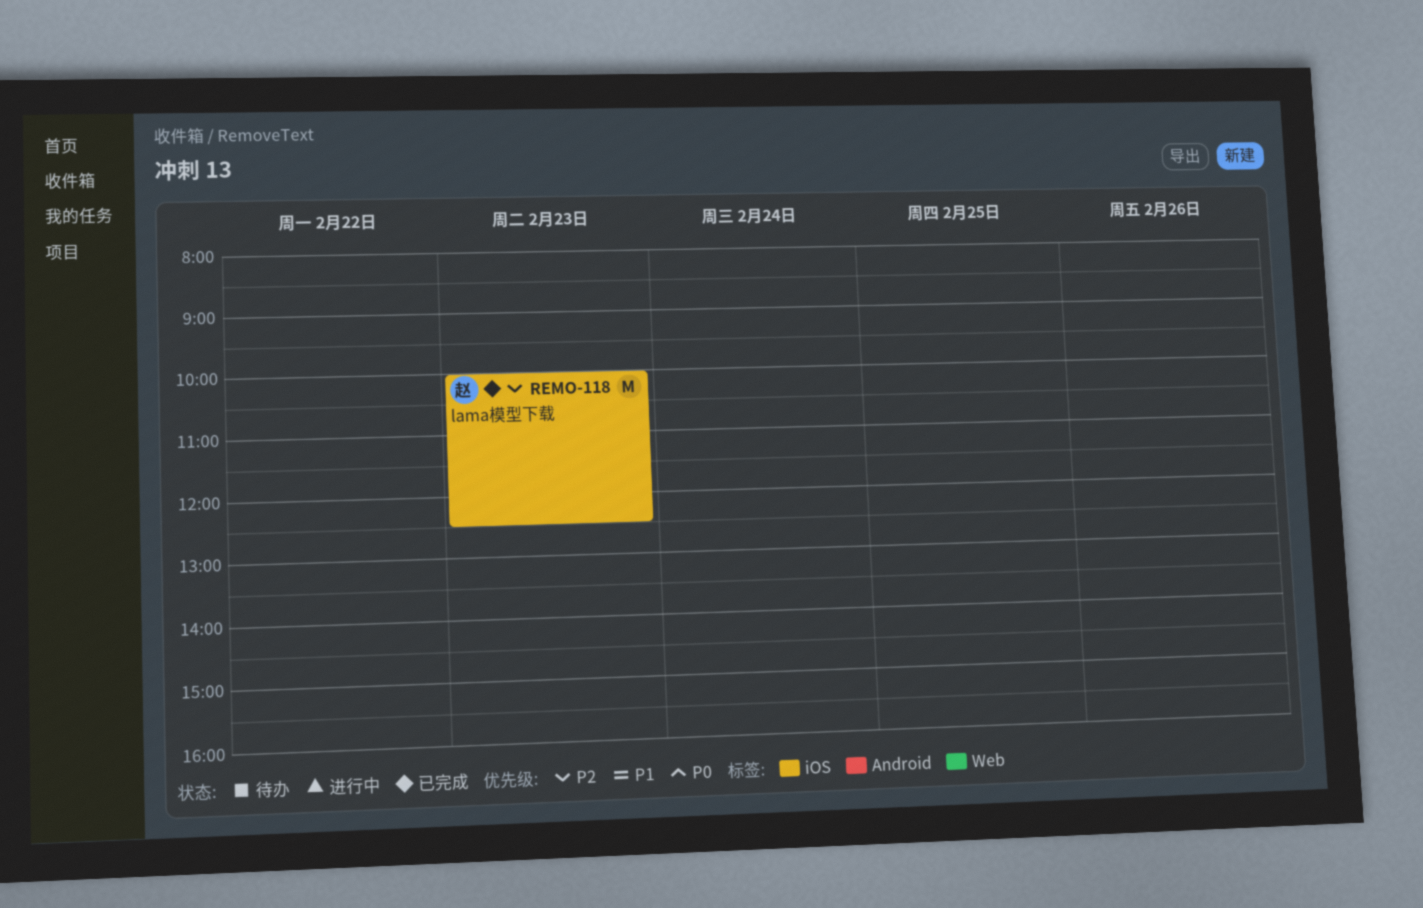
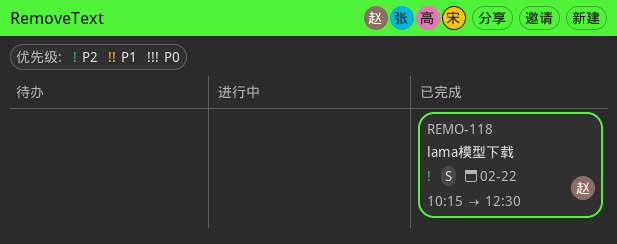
REMO-118, estimate: M -> S
REMO-118, day: Feb 23 -> Feb 22
REMO-118, begins: 10:00 -> 10:15

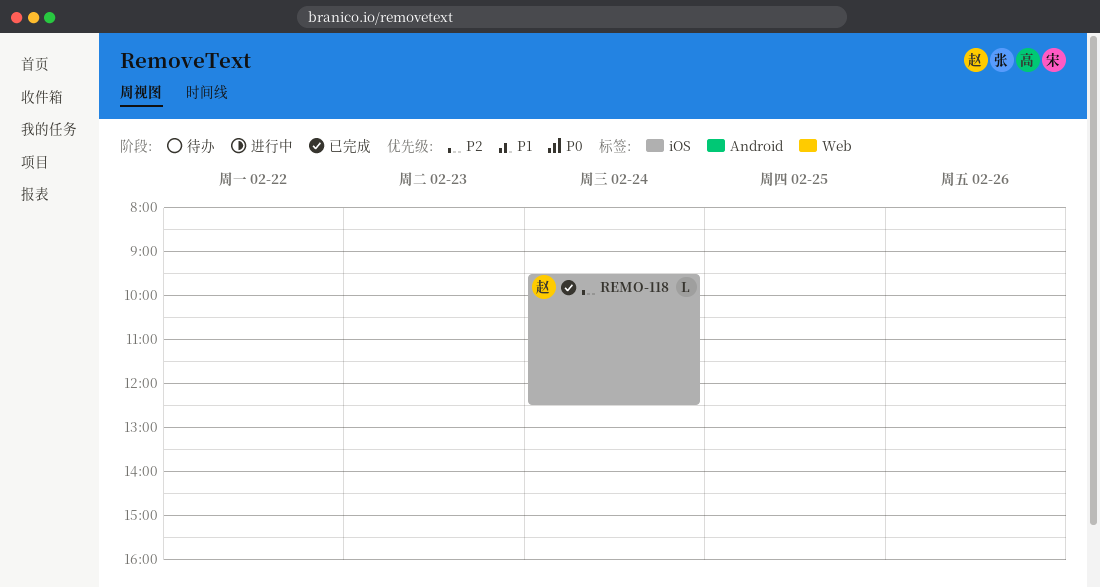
REMO-118, estimate: S -> L
REMO-118, day: Feb 22 -> Feb 24
REMO-118, begins: 10:15 -> 09:30

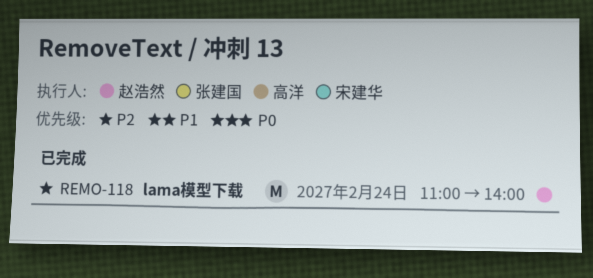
REMO-118, estimate: L -> M
REMO-118, begins: 09:30 -> 11:00
REMO-118, ends: 12:30 -> 14:00

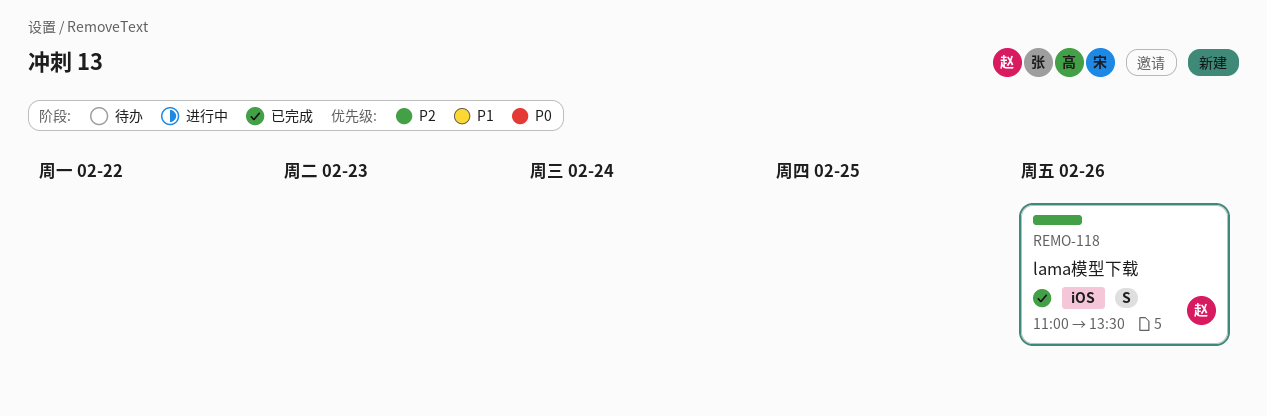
REMO-118, estimate: M -> S
REMO-118, day: Feb 24 -> Feb 26
REMO-118, ends: 14:00 -> 13:30

